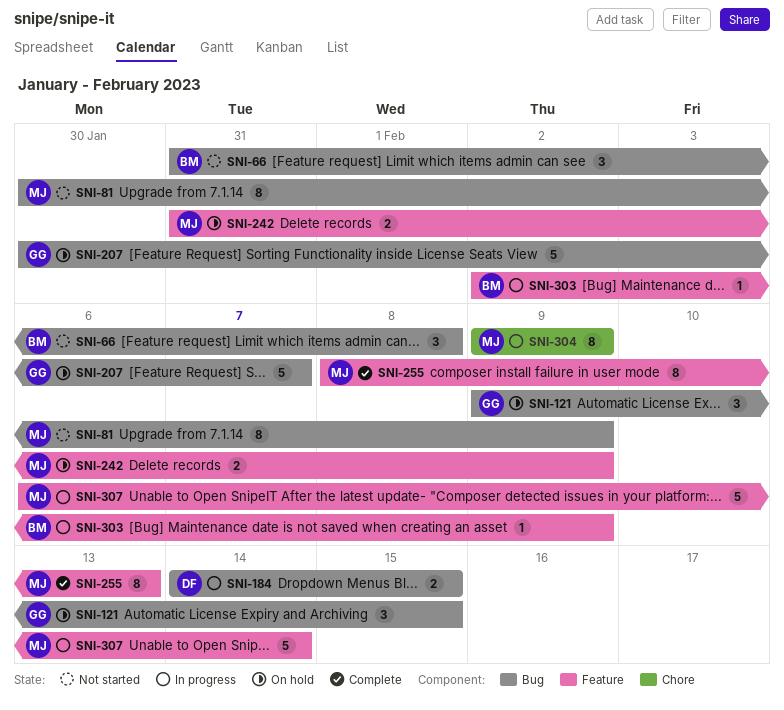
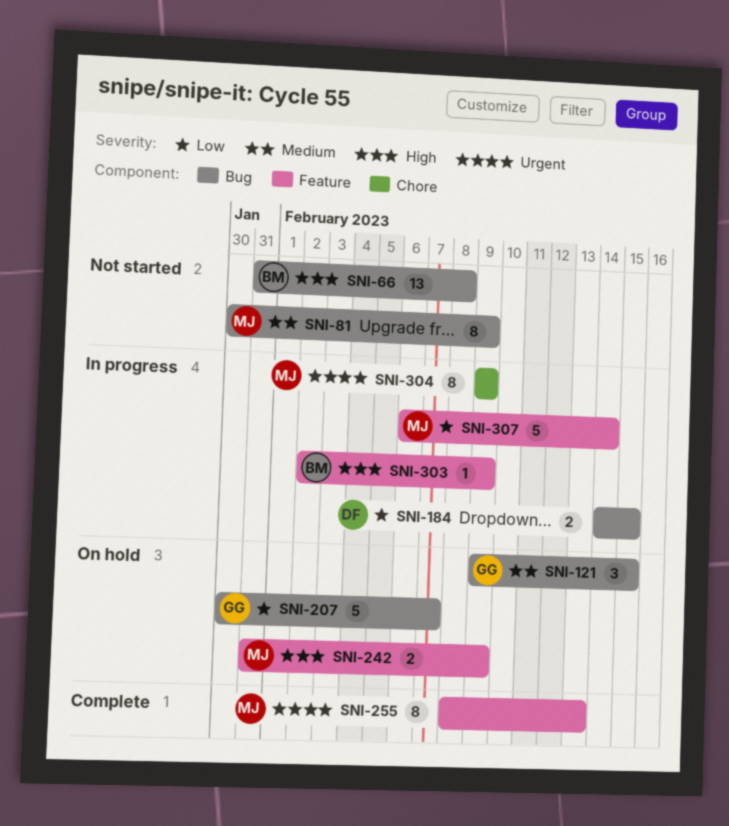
SNI-66, estimate: 3 -> 13

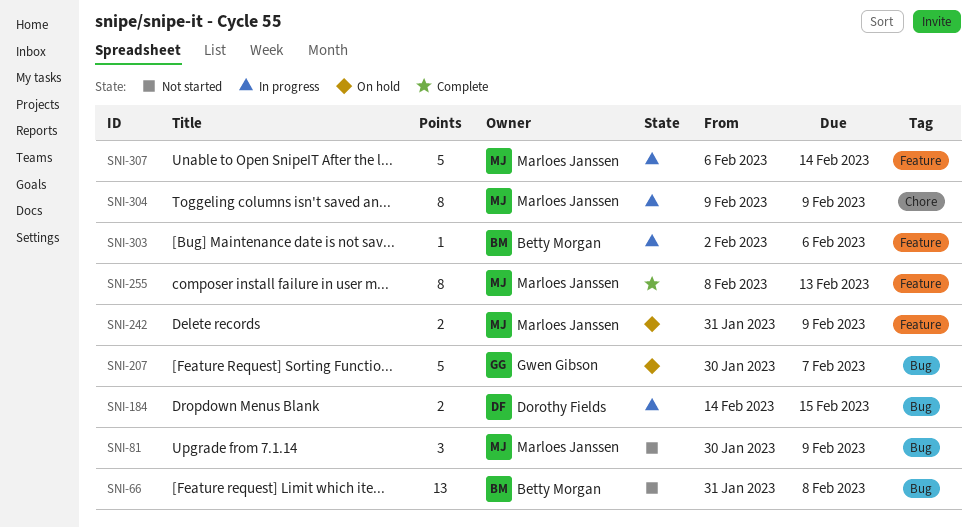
SNI-81, estimate: 8 -> 3
SNI-121: present -> none
SNI-303, due: Feb 9 -> Feb 6

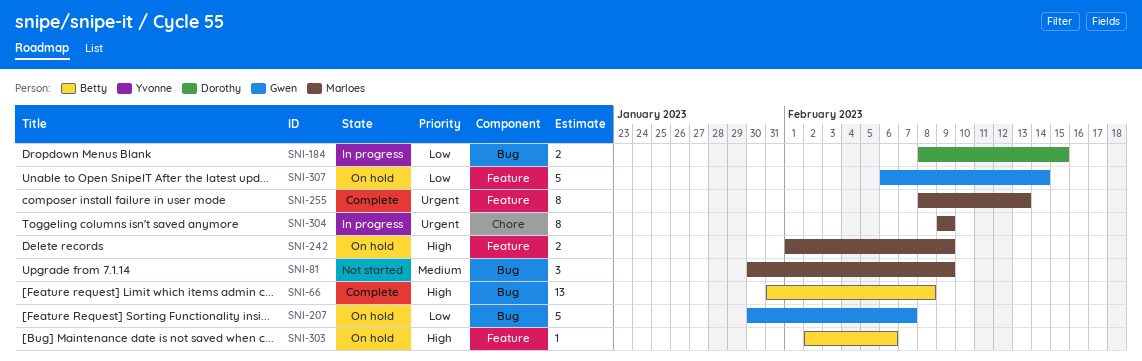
SNI-66, status: Not started -> Complete
SNI-184, start: Feb 14 -> Feb 8
SNI-242, start: Jan 31 -> Feb 1
SNI-303, status: In progress -> On hold
SNI-307, status: In progress -> On hold
SNI-307, owner: Marloes Janssen -> Gwen Gibson

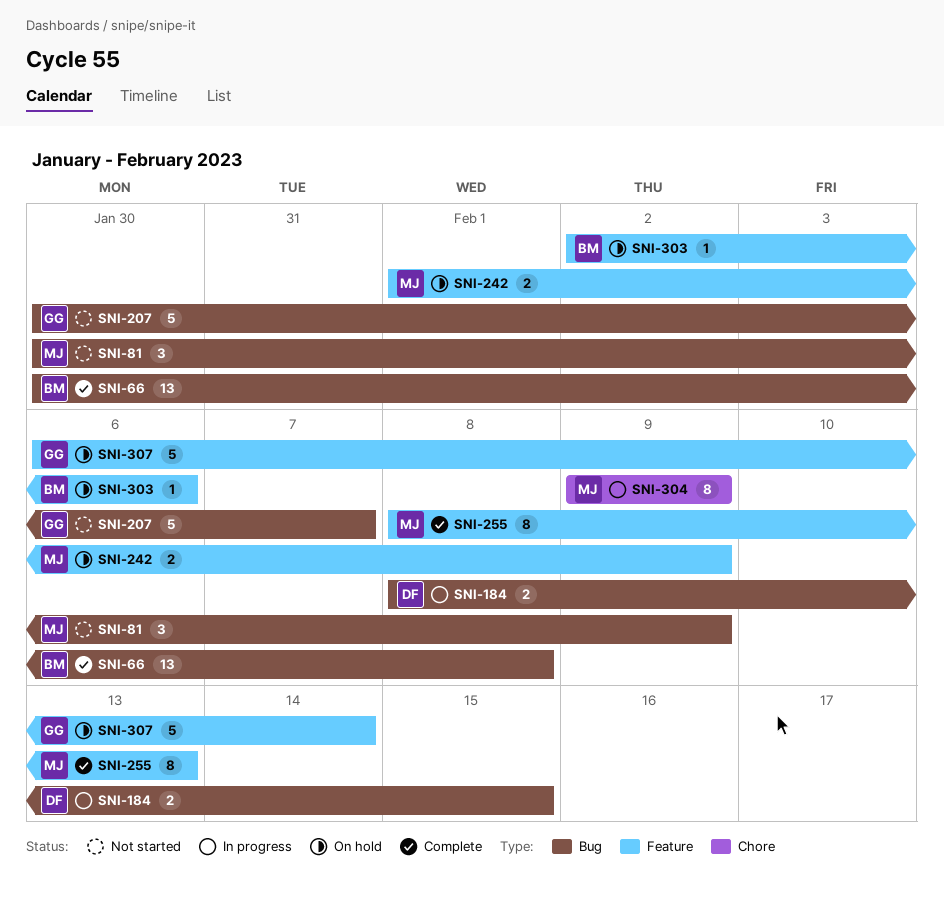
SNI-66, start: Jan 31 -> Jan 30
SNI-207, status: On hold -> Not started

